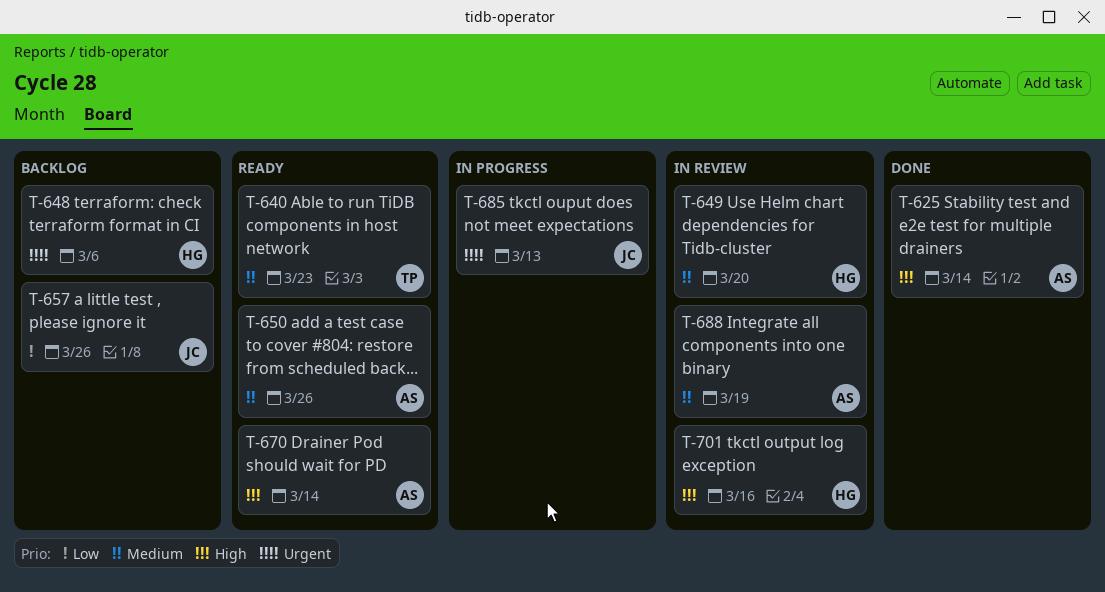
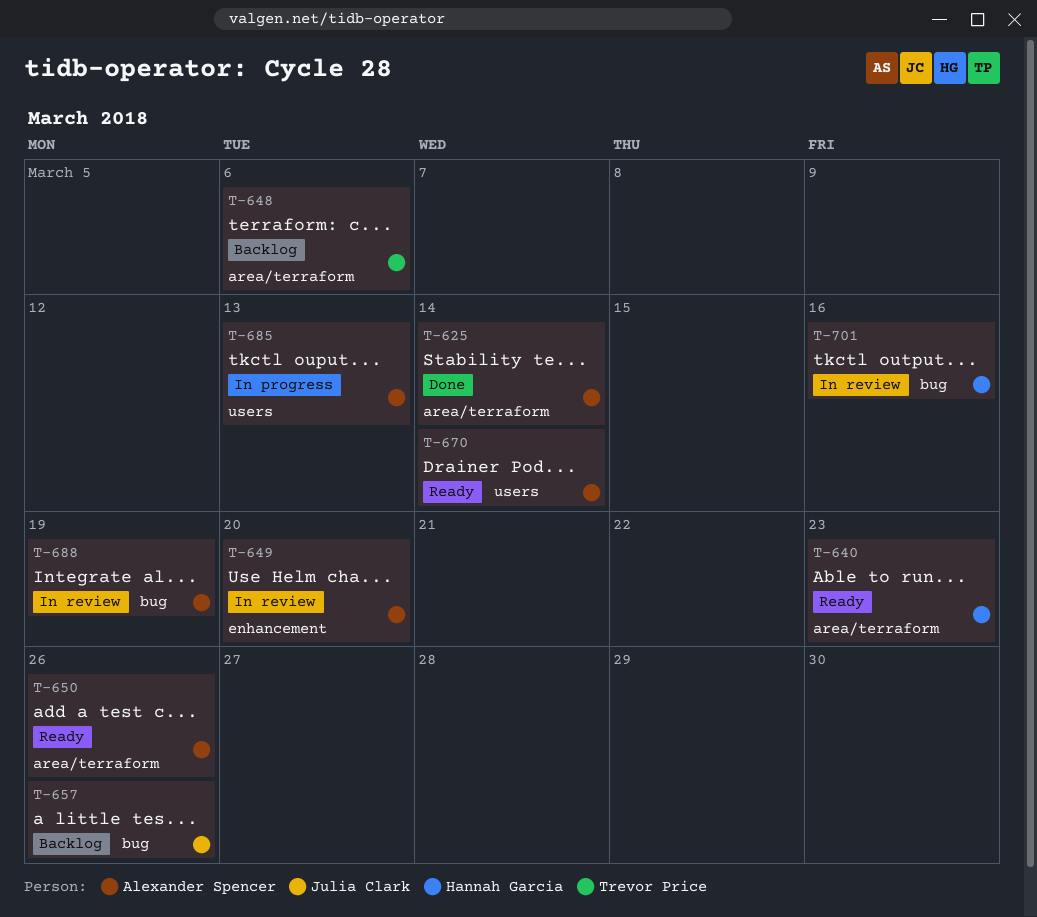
T-640, owner: Trevor Price -> Hannah Garcia
T-648, owner: Hannah Garcia -> Trevor Price
T-649, owner: Hannah Garcia -> Alexander Spencer
T-685, owner: Julia Clark -> Alexander Spencer

